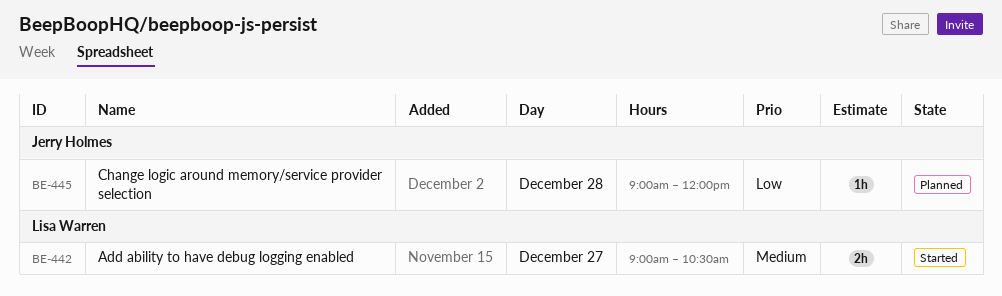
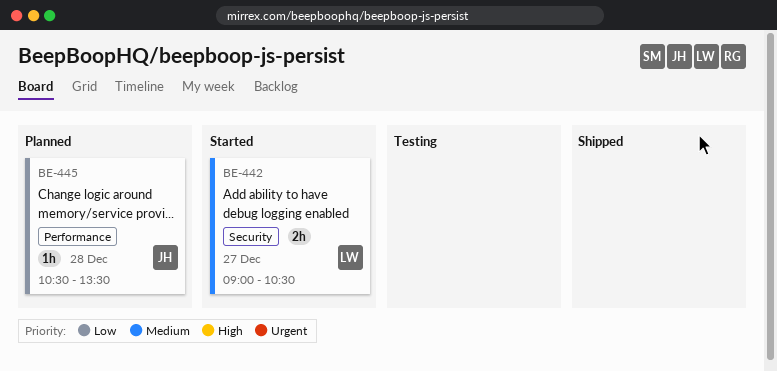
BE-445, begins: 09:00 -> 10:30
BE-445, ends: 12:00 -> 13:30

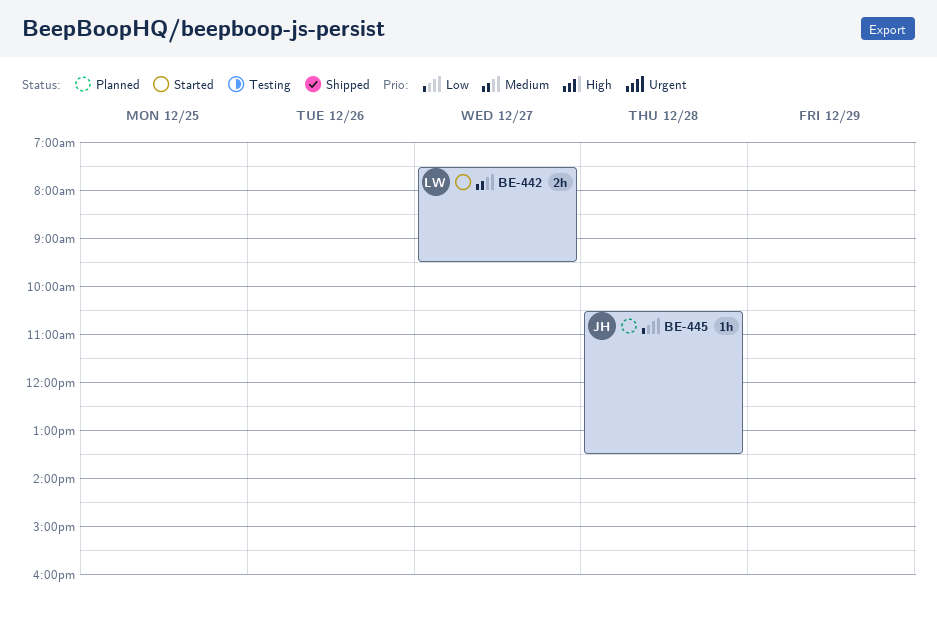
BE-442, begins: 09:00 -> 07:30
BE-442, ends: 10:30 -> 09:30

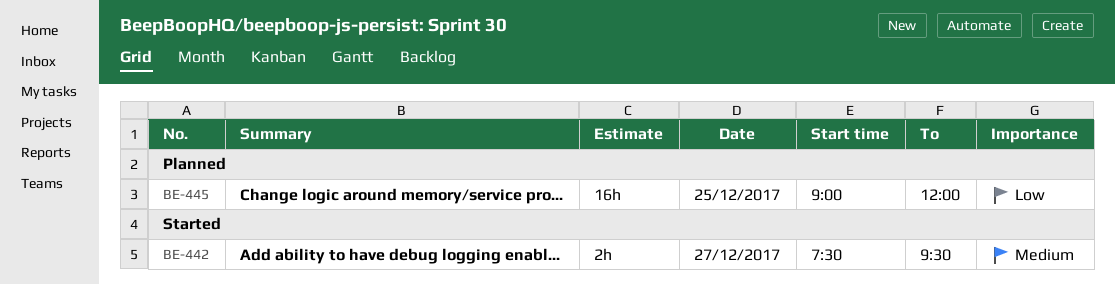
BE-445, estimate: 1h -> 16h
BE-445, day: Dec 28 -> Dec 25
BE-445, begins: 10:30 -> 09:00
BE-445, ends: 13:30 -> 12:00

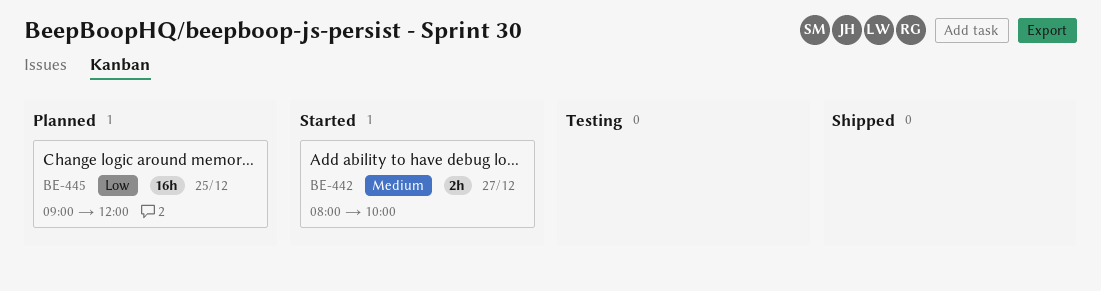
BE-442, begins: 07:30 -> 08:00
BE-442, ends: 09:30 -> 10:00

